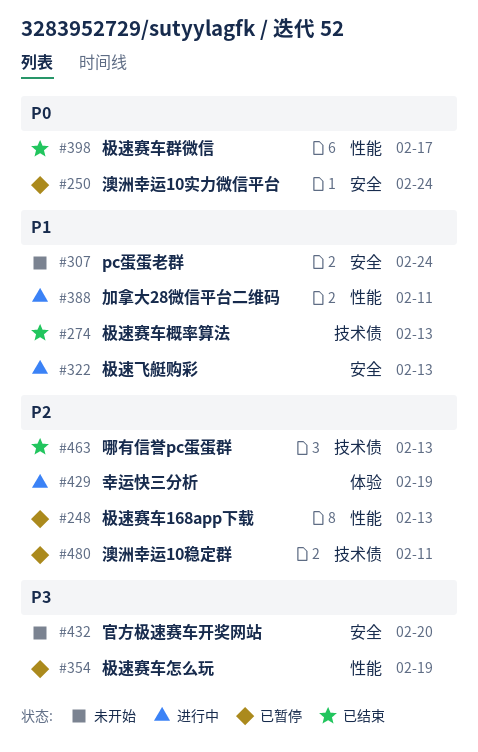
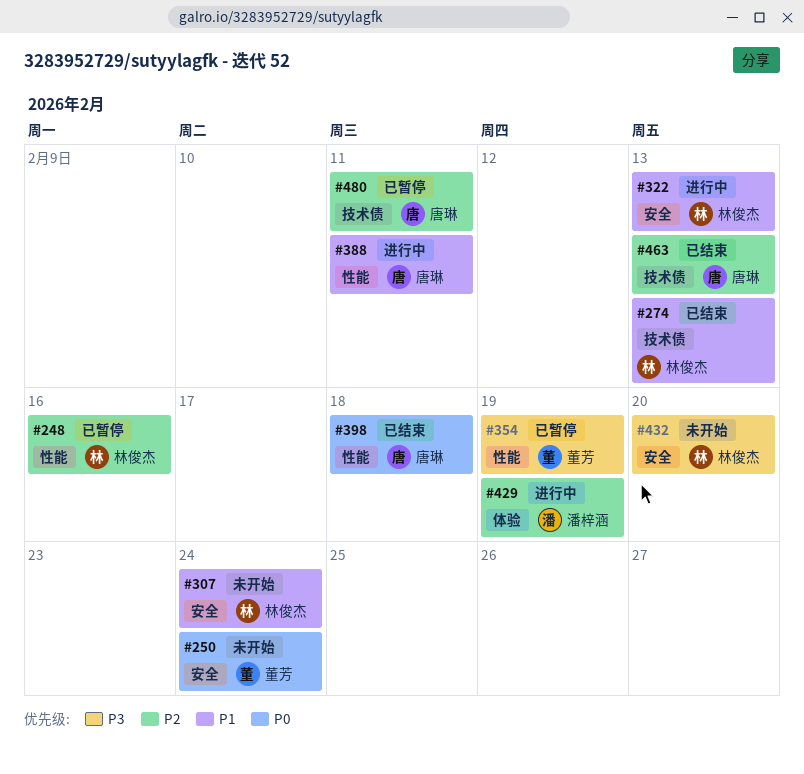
#248, due: Feb 13 -> Feb 16
#250, status: 已暂停 -> 未开始
#398, due: Feb 17 -> Feb 18

